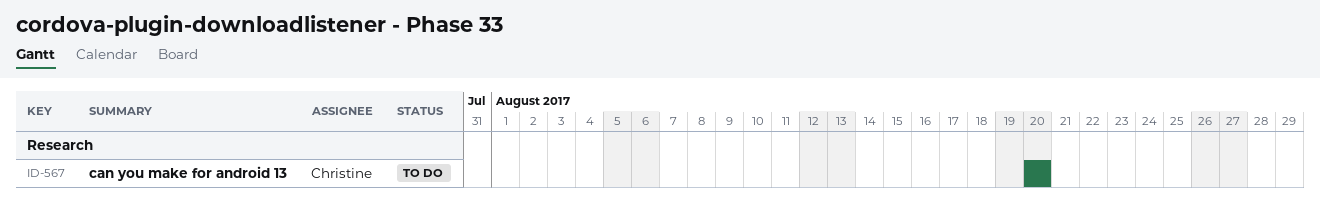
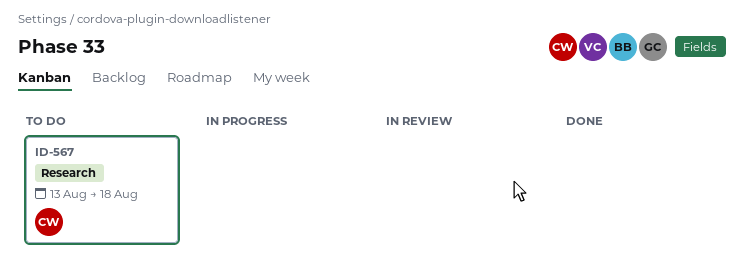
ID-567, start: Aug 20 -> Aug 13
ID-567, due: Aug 20 -> Aug 18

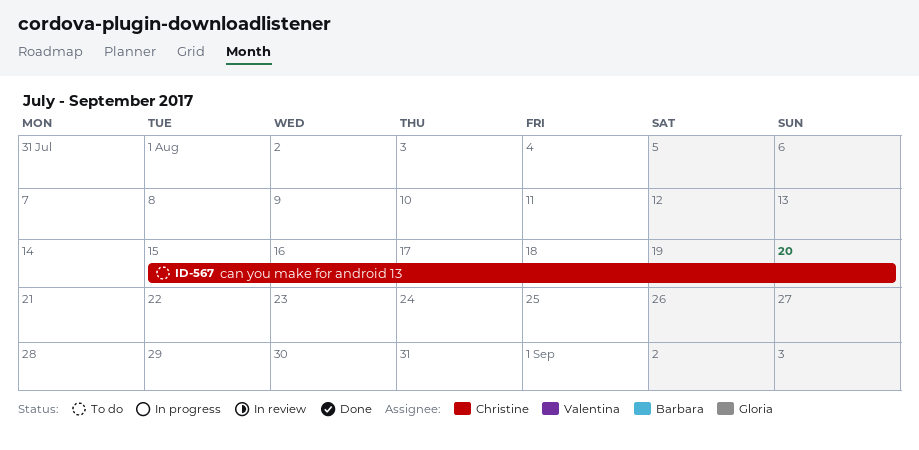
ID-567, start: Aug 13 -> Aug 15
ID-567, due: Aug 18 -> Aug 20

